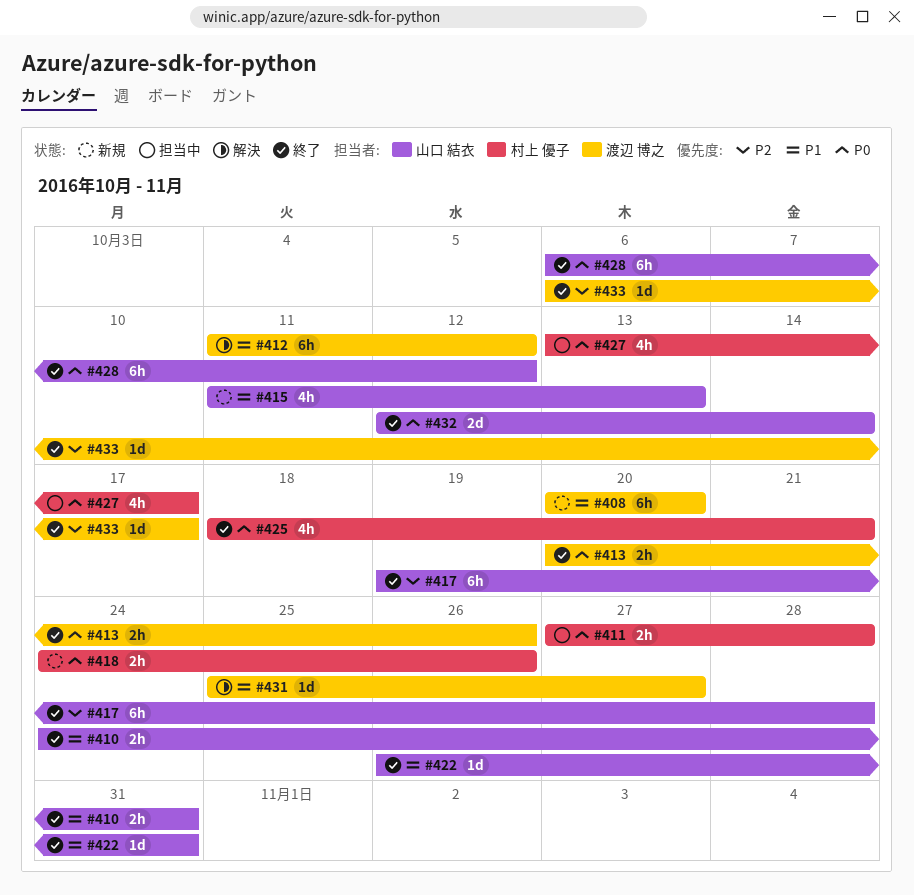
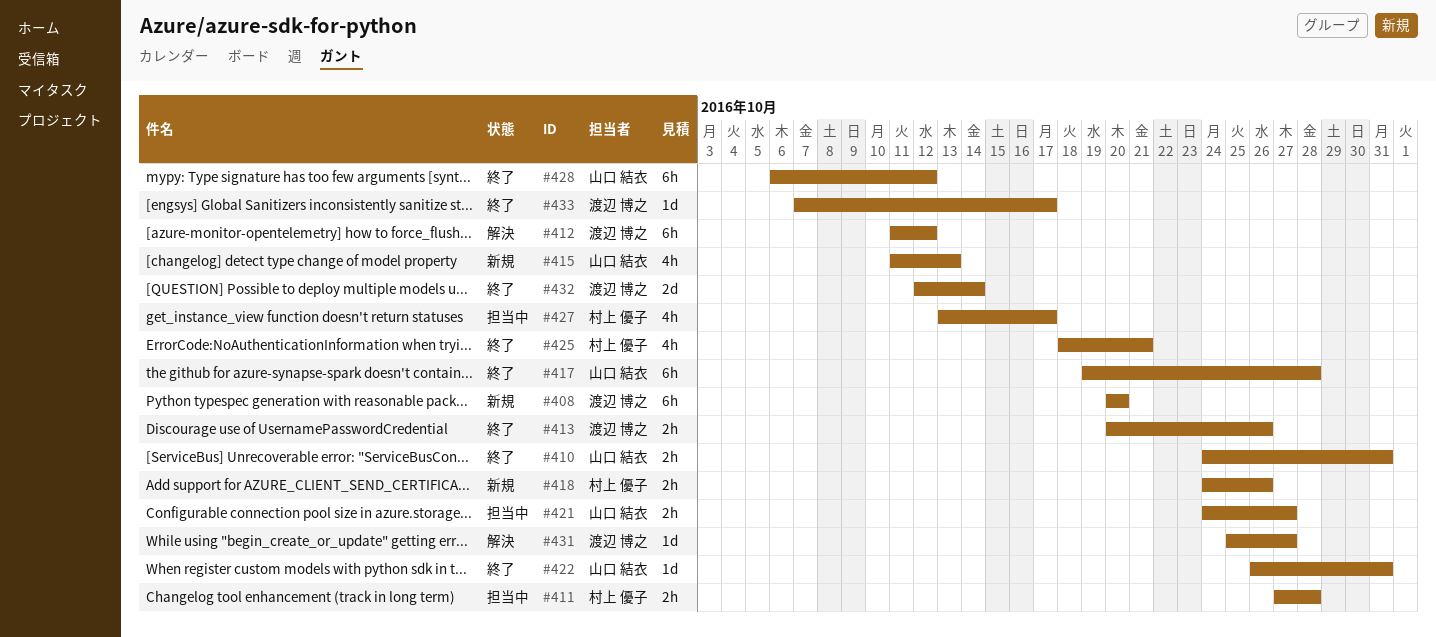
#421: none -> present
#432, owner: 山口 結衣 -> 渡辺 博之
#433, start: Oct 6 -> Oct 7

